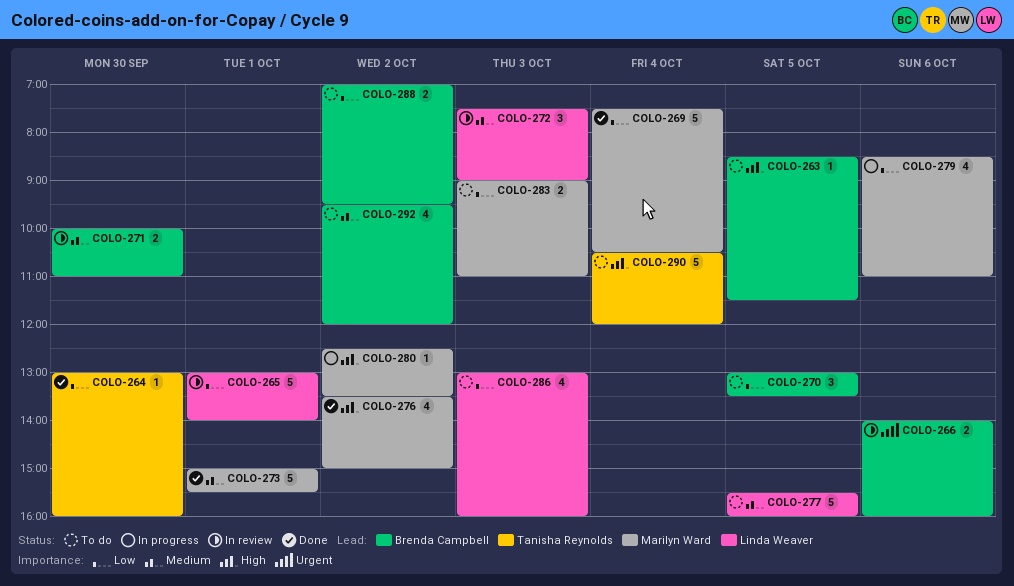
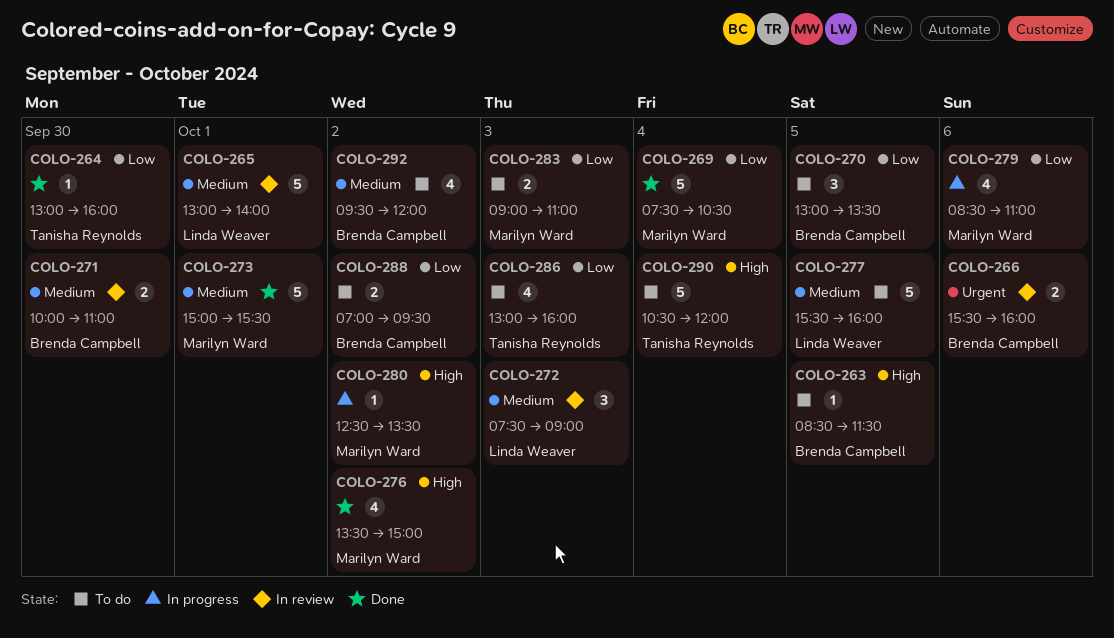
COLO-265, priority: Low -> Medium
COLO-266, begins: 14:00 -> 15:30
COLO-286, owner: Linda Weaver -> Tanisha Reynolds

